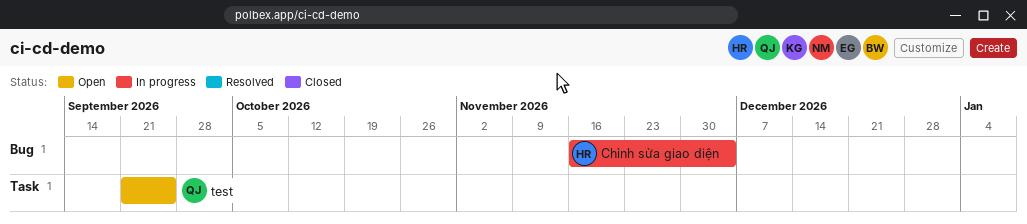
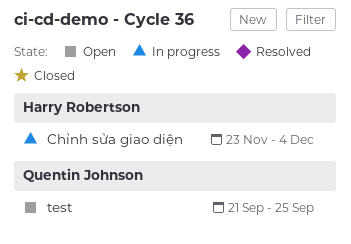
Chỉnh sửa giao diện, start: Nov 16 -> Nov 23

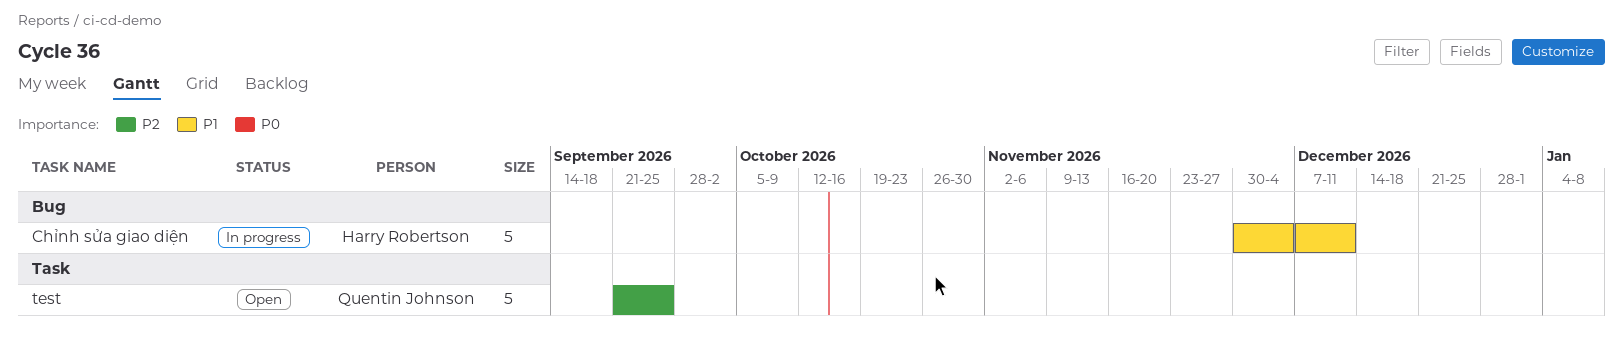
Chỉnh sửa giao diện, start: Nov 23 -> Nov 30
Chỉnh sửa giao diện, due: Dec 4 -> Dec 11

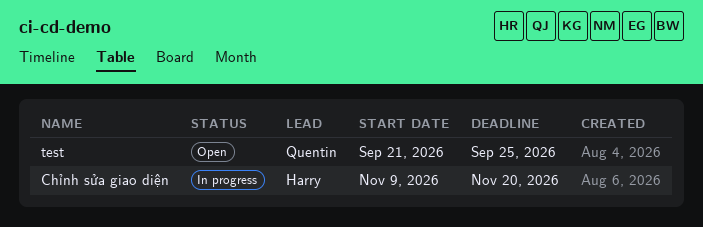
Chỉnh sửa giao diện, start: Nov 30 -> Nov 9
Chỉnh sửa giao diện, due: Dec 11 -> Nov 20

